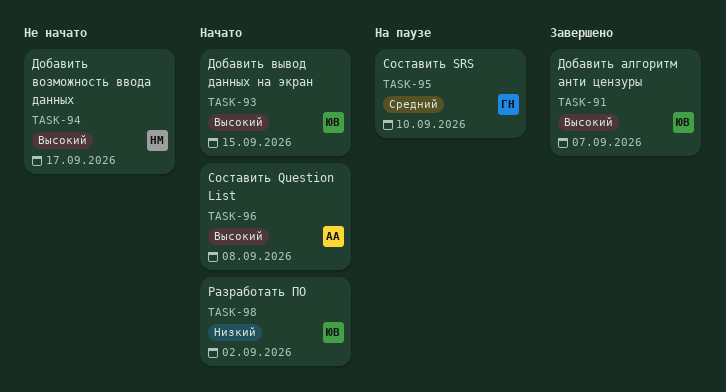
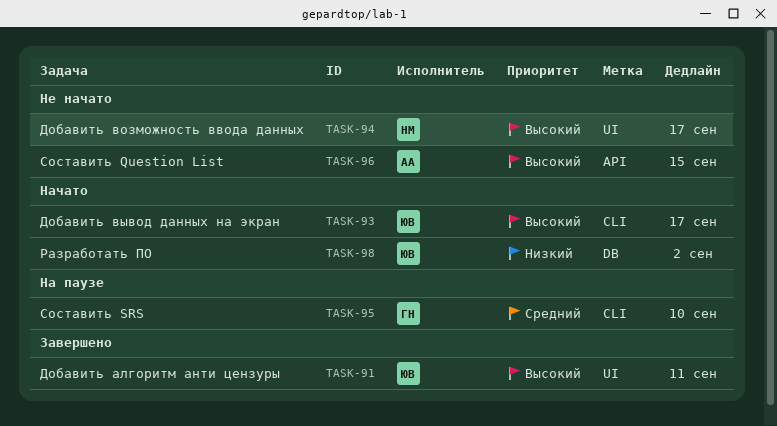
TASK-91, due: Sep 7 -> Sep 11
TASK-93, due: Sep 15 -> Sep 17
TASK-96, status: Начато -> Не начато
TASK-96, due: Sep 8 -> Sep 15

